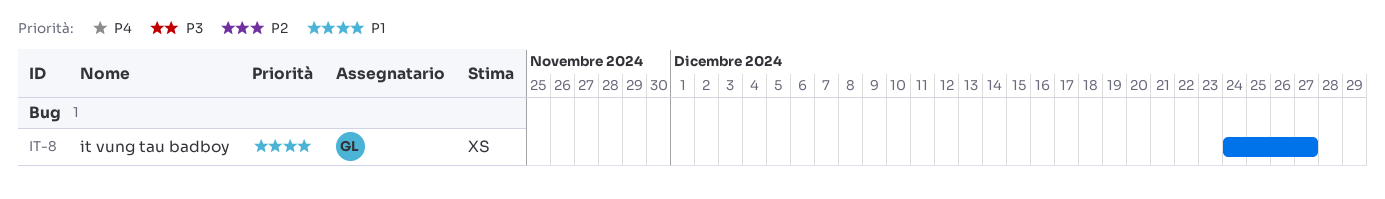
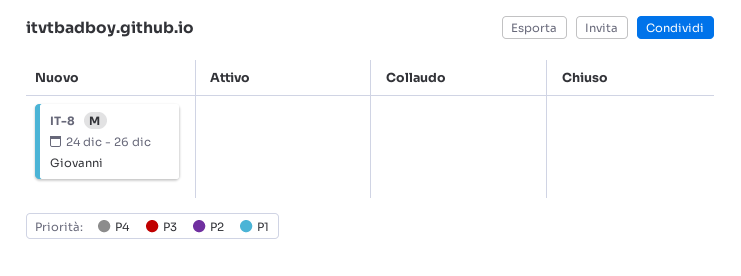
IT-8, estimate: XS -> M
IT-8, due: Dec 27 -> Dec 26

